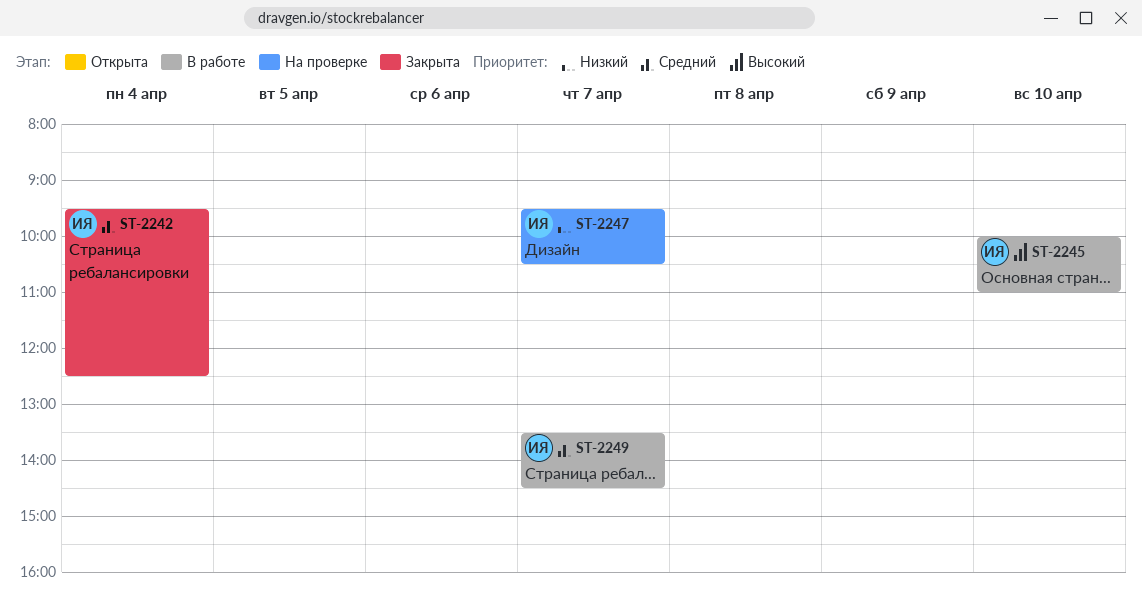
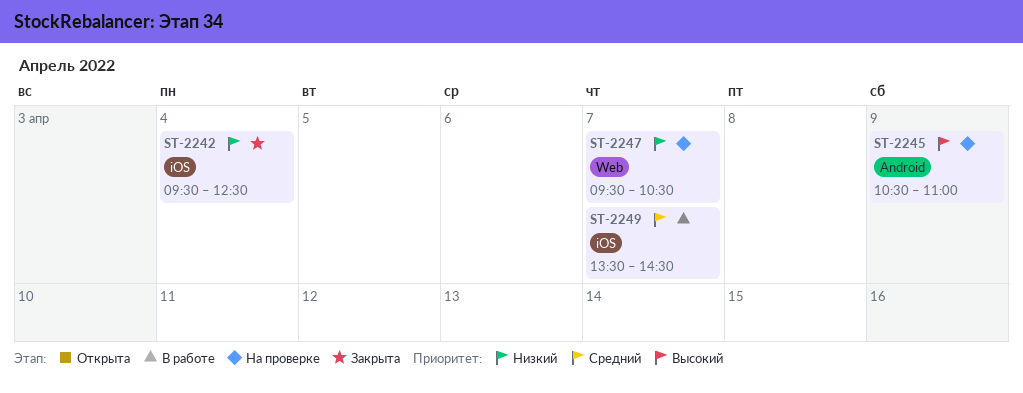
ST-2242, priority: Средний -> Низкий
ST-2245, status: В работе -> На проверке
ST-2245, day: Apr 10 -> Apr 9
ST-2245, begins: 10:00 -> 10:30

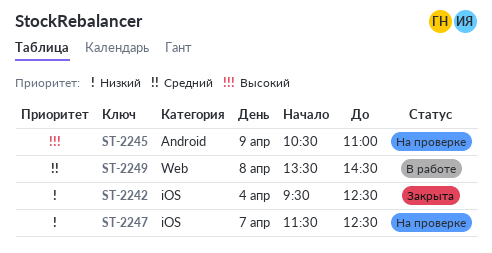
ST-2247, label: Web -> iOS
ST-2247, begins: 09:30 -> 11:30
ST-2247, ends: 10:30 -> 12:30
ST-2249, label: iOS -> Web
ST-2249, day: Apr 7 -> Apr 8

